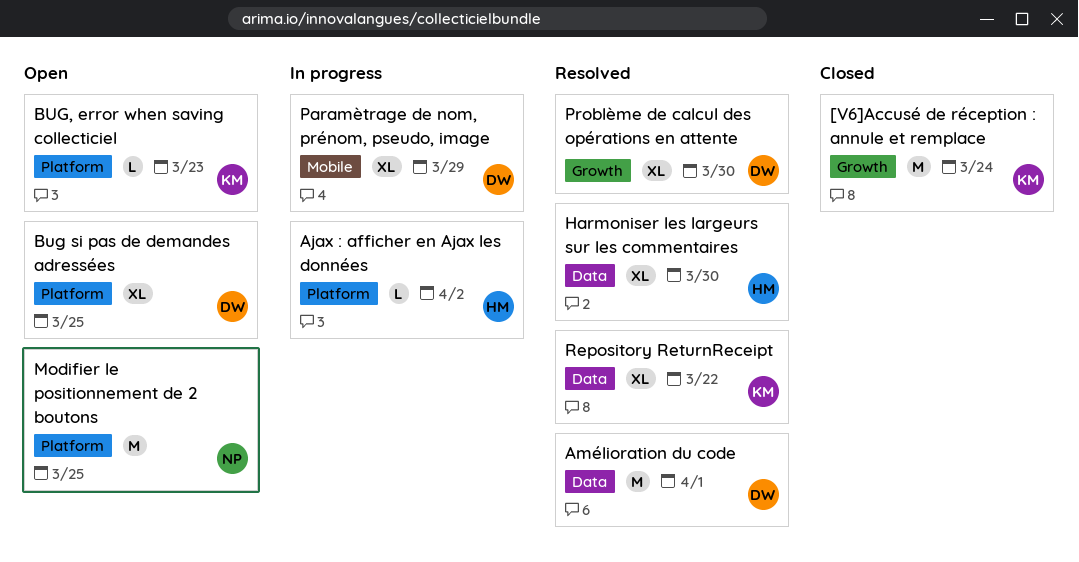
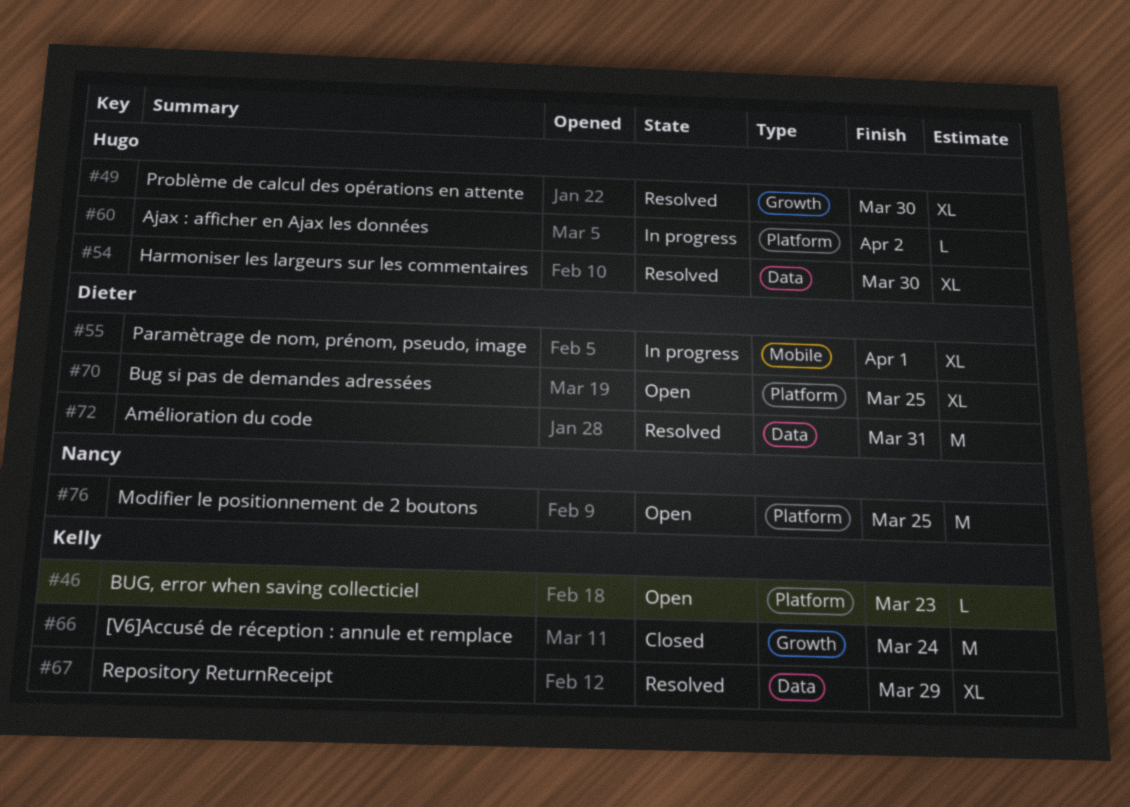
Amélioration du code, due: Apr 1 -> Mar 31
Paramètrage de nom, prénom, pseudo, image, due: Mar 29 -> Apr 1
Problème de calcul des opérations en attente, owner: Dieter -> Hugo
Repository ReturnReceipt, due: Mar 22 -> Mar 29

